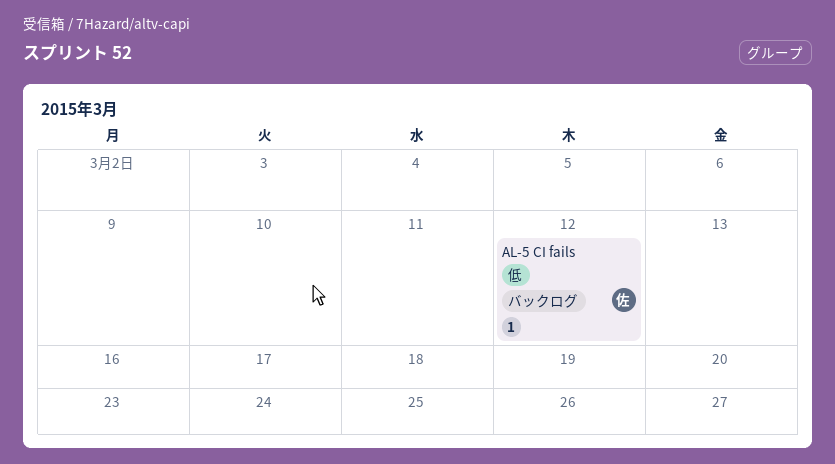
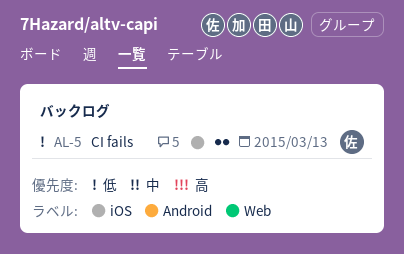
AL-5, estimate: 1 -> 2
AL-5, due: Mar 12 -> Mar 13

